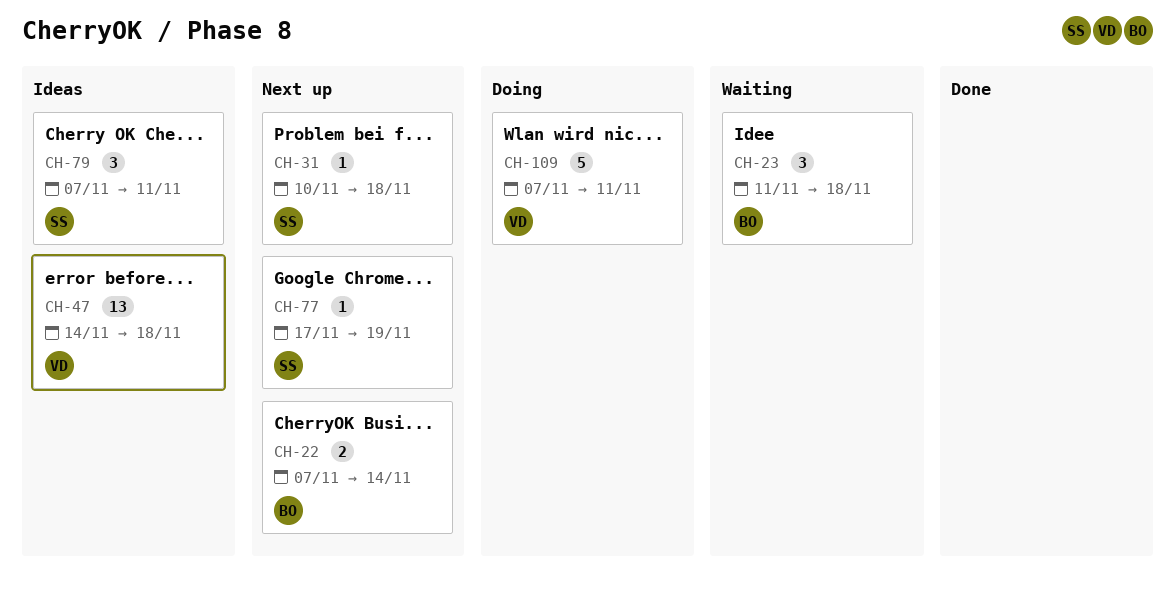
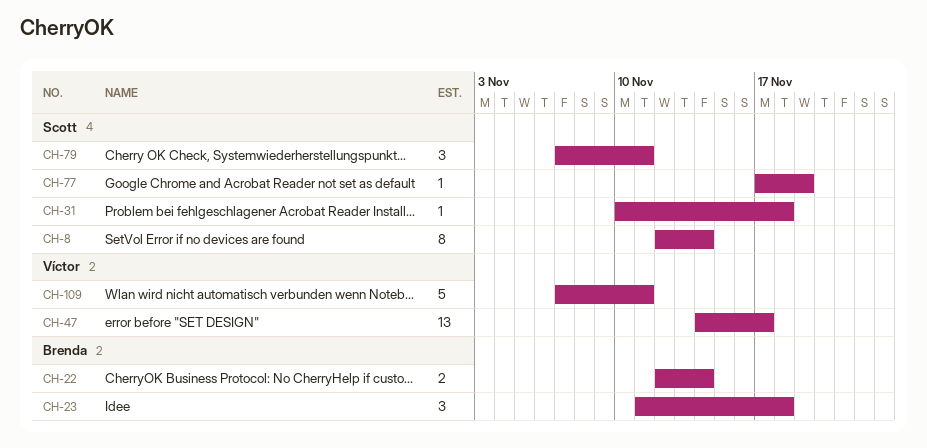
CH-8: none -> present
CH-22, start: Nov 7 -> Nov 12
CH-47, due: Nov 18 -> Nov 17

